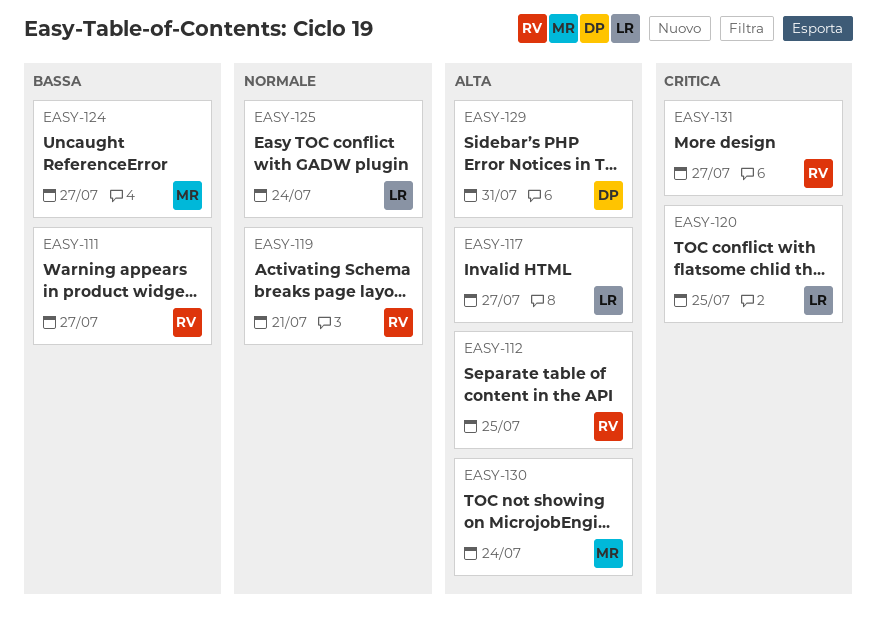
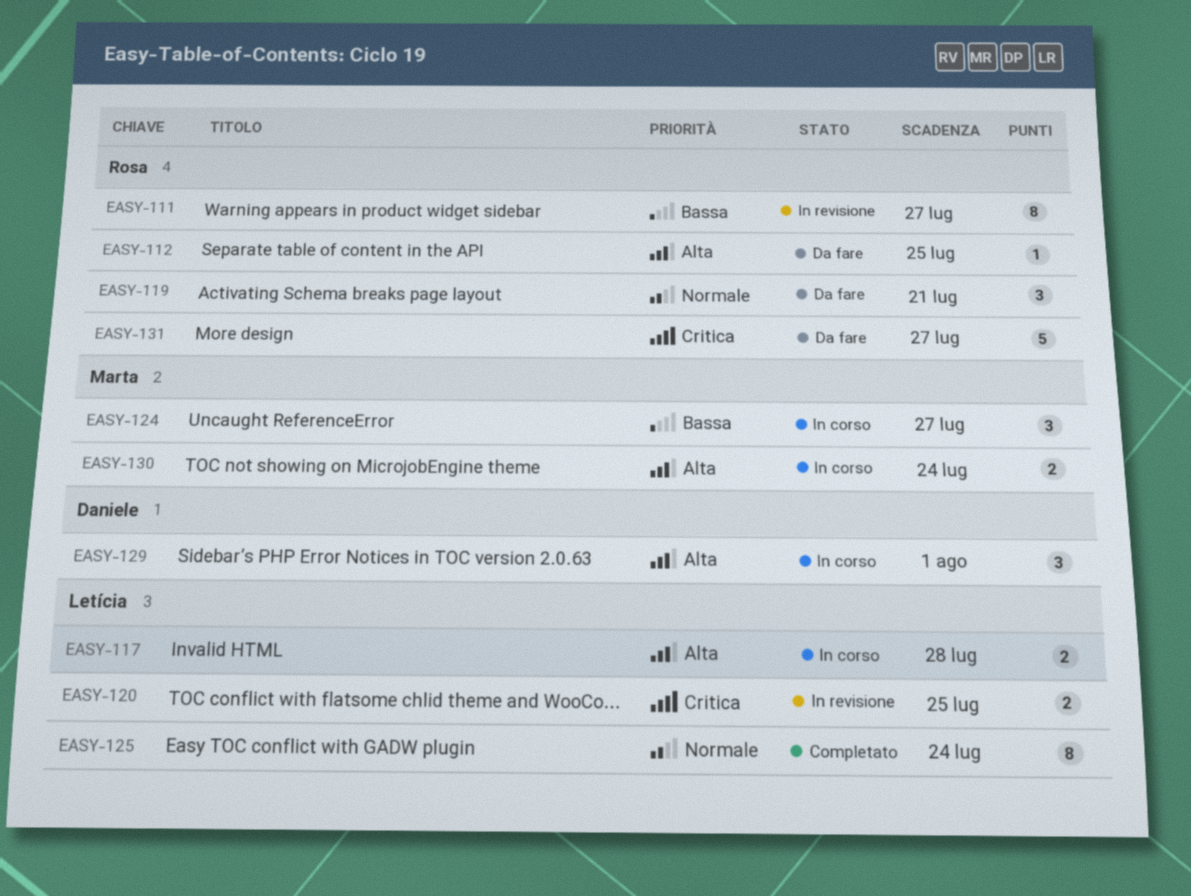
EASY-117, due: Jul 27 -> Jul 28
EASY-129, due: Jul 31 -> Aug 1

